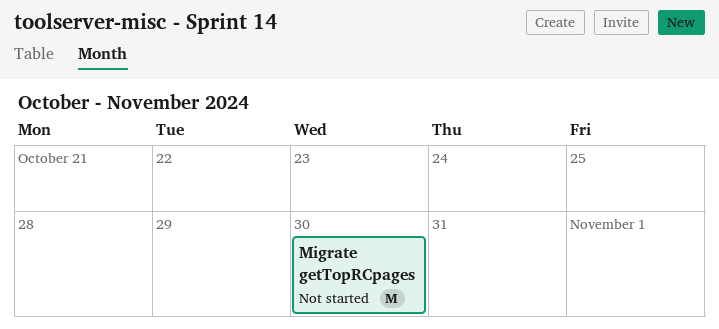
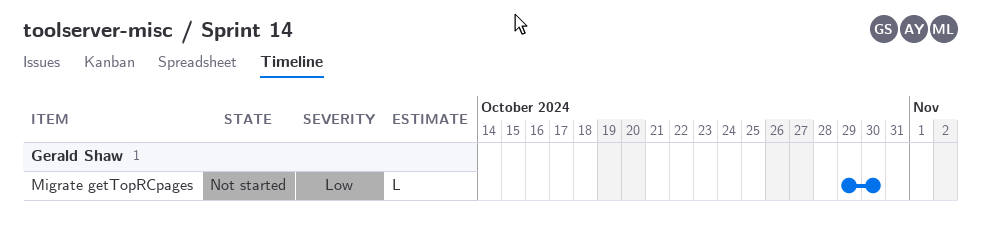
Migrate getTopRCpages, estimate: M -> L

